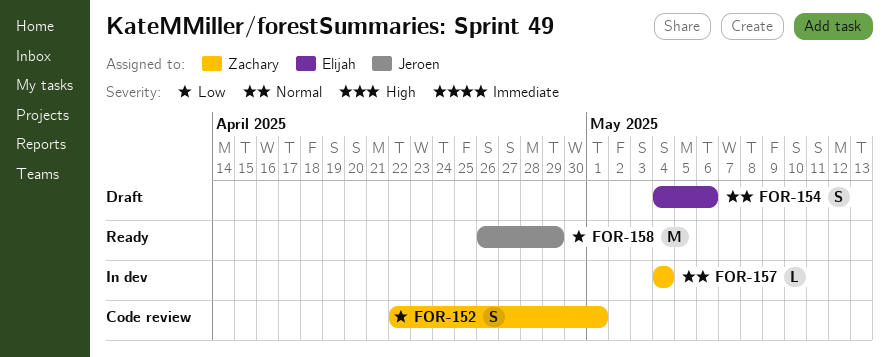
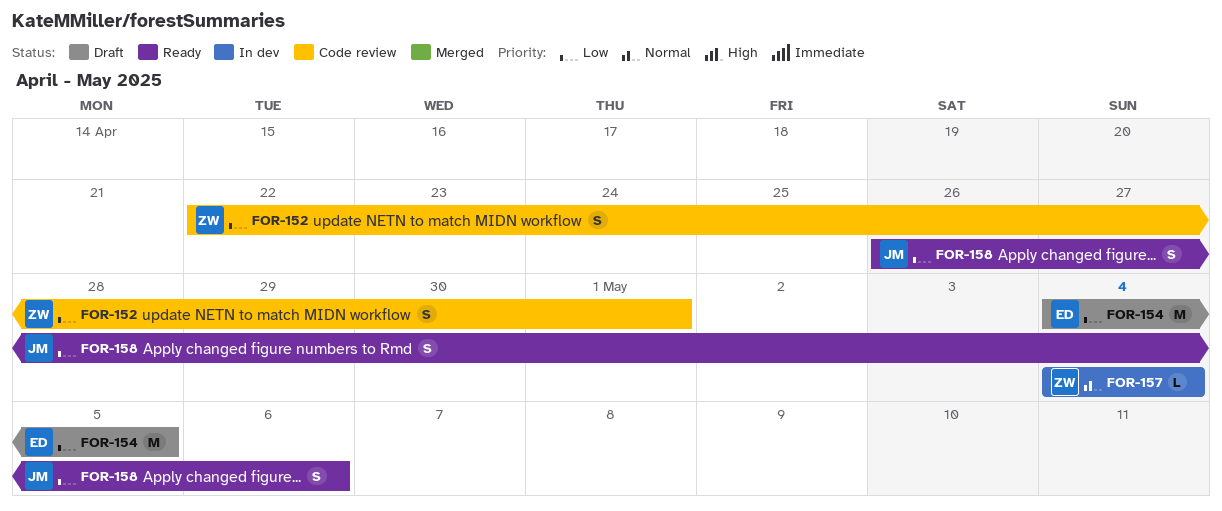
FOR-154, priority: Normal -> Low
FOR-154, estimate: S -> M
FOR-154, due: May 6 -> May 5
FOR-158, estimate: M -> S
FOR-158, due: Apr 29 -> May 6

